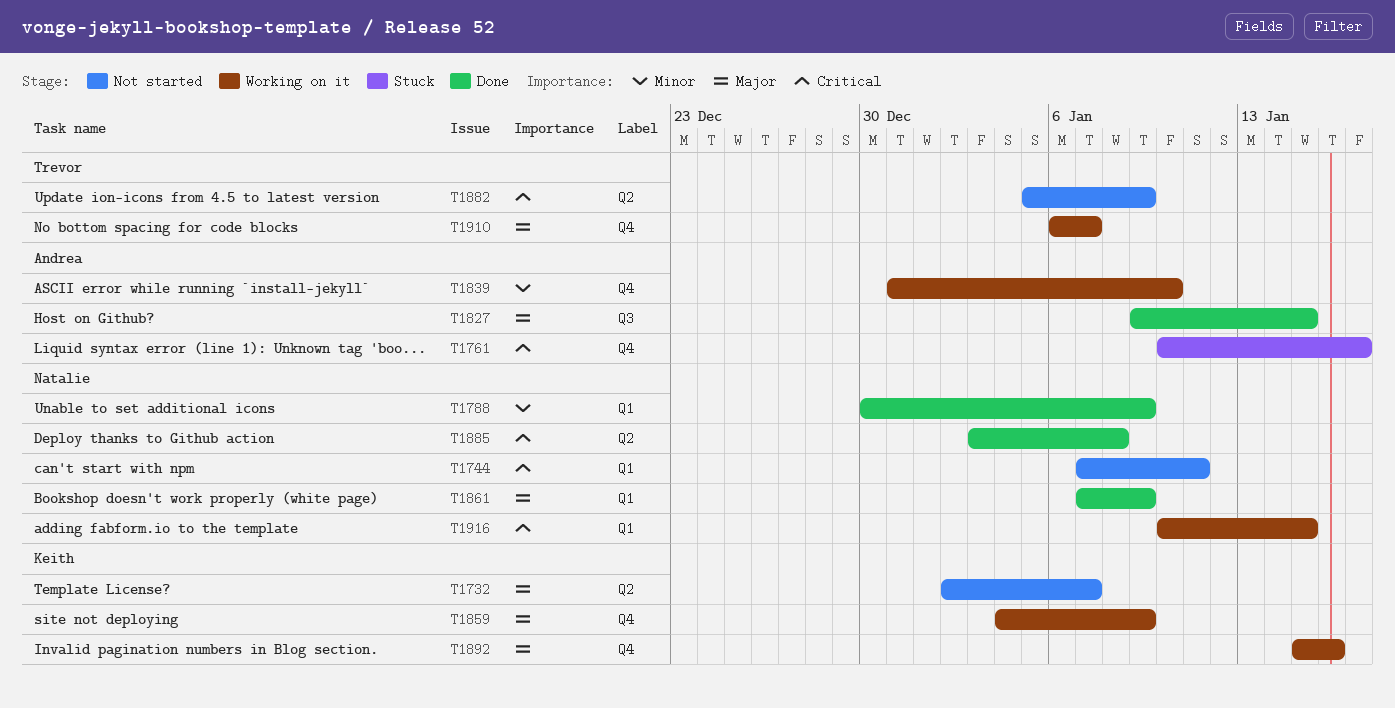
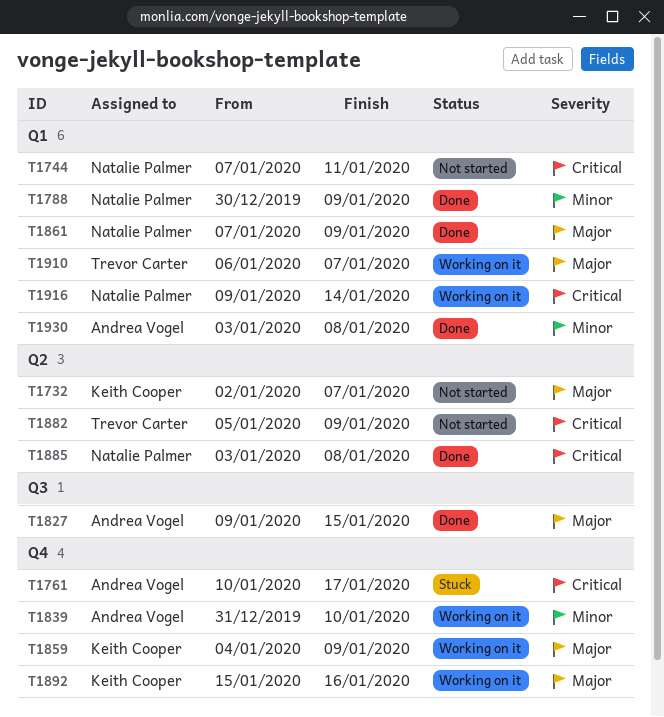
T1910, label: Q4 -> Q1
T1916, start: Jan 10 -> Jan 9
T1916, due: Jan 15 -> Jan 14
T1930: none -> present

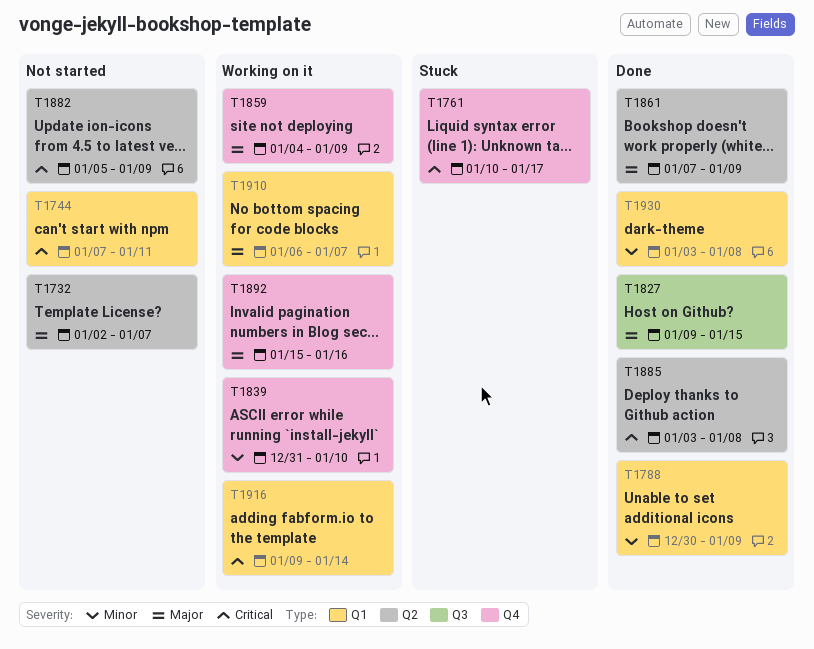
T1861, label: Q1 -> Q2

